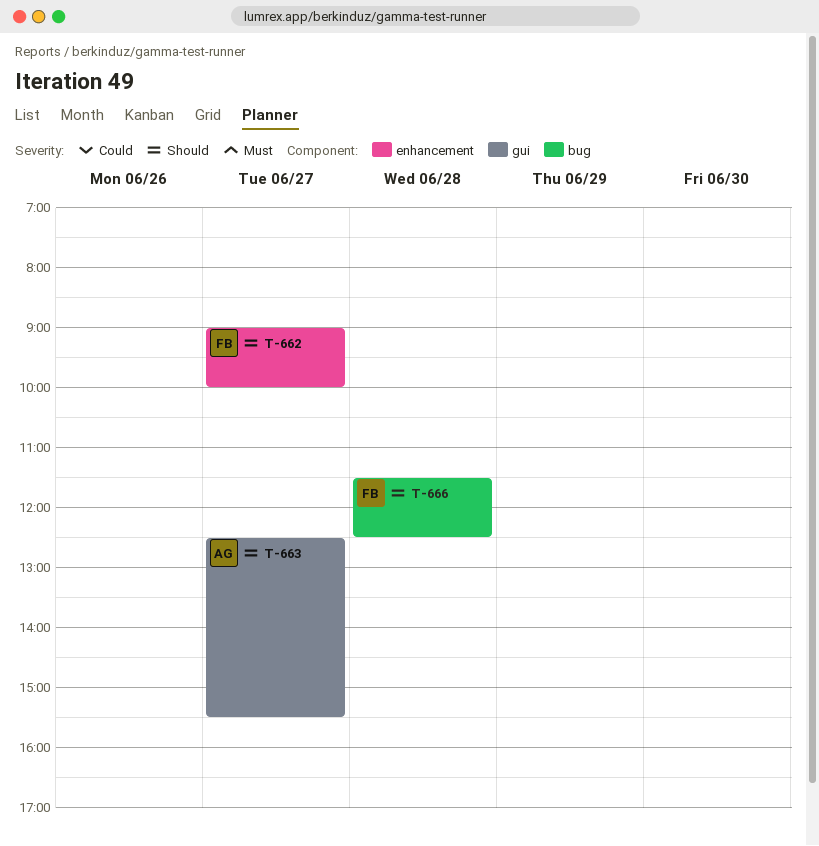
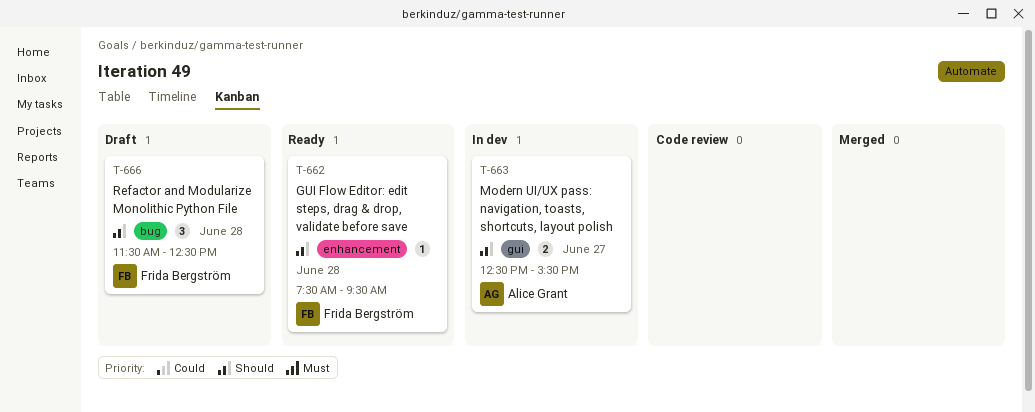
T-662, day: Jun 27 -> Jun 28
T-662, begins: 09:00 -> 07:30
T-662, ends: 10:00 -> 09:30

